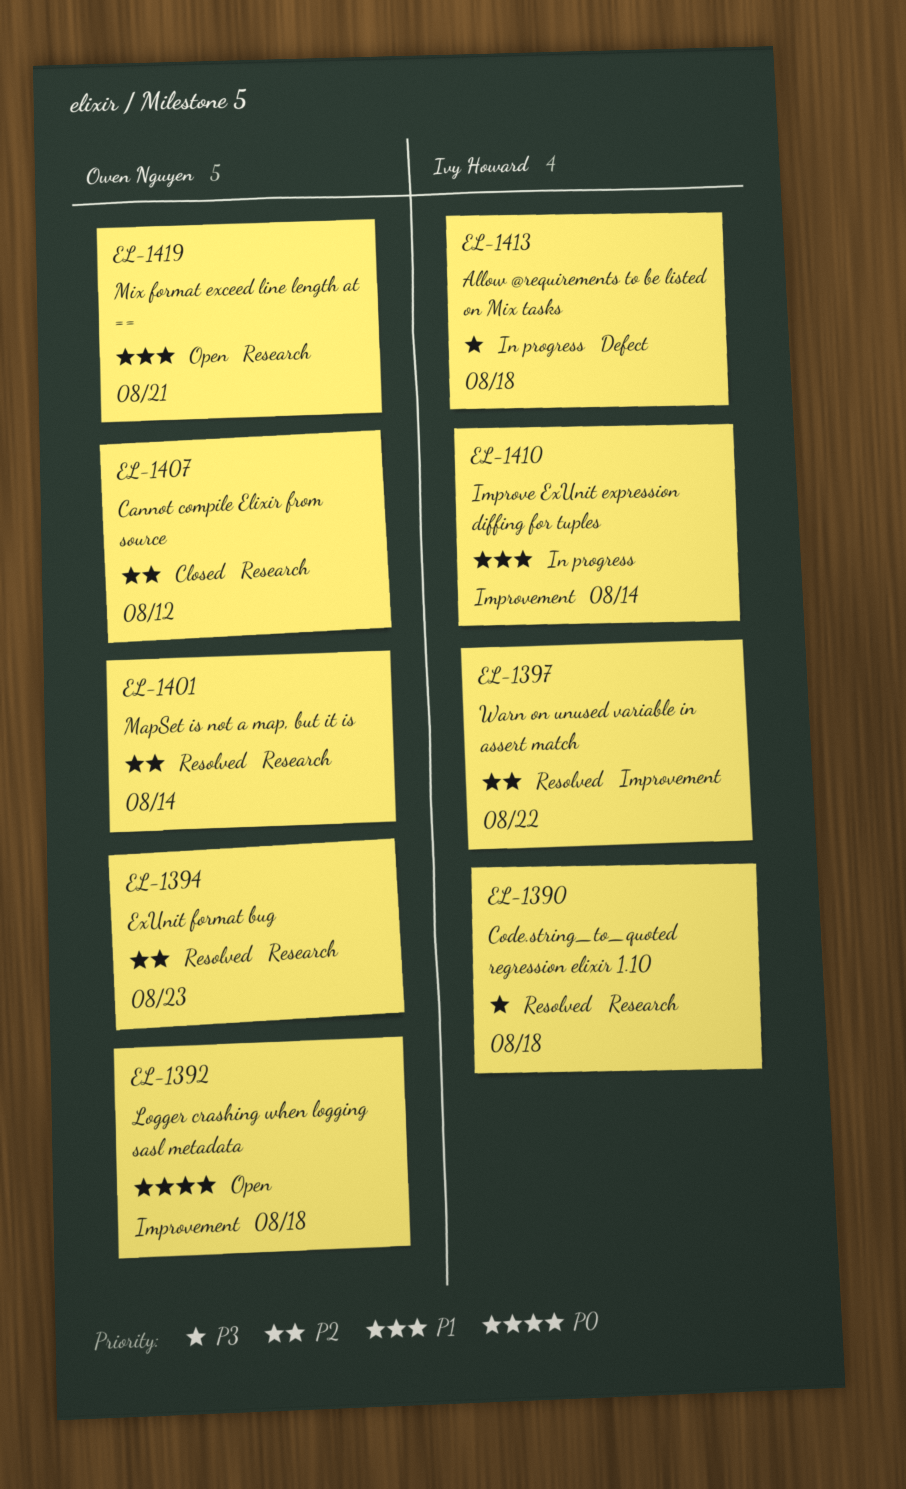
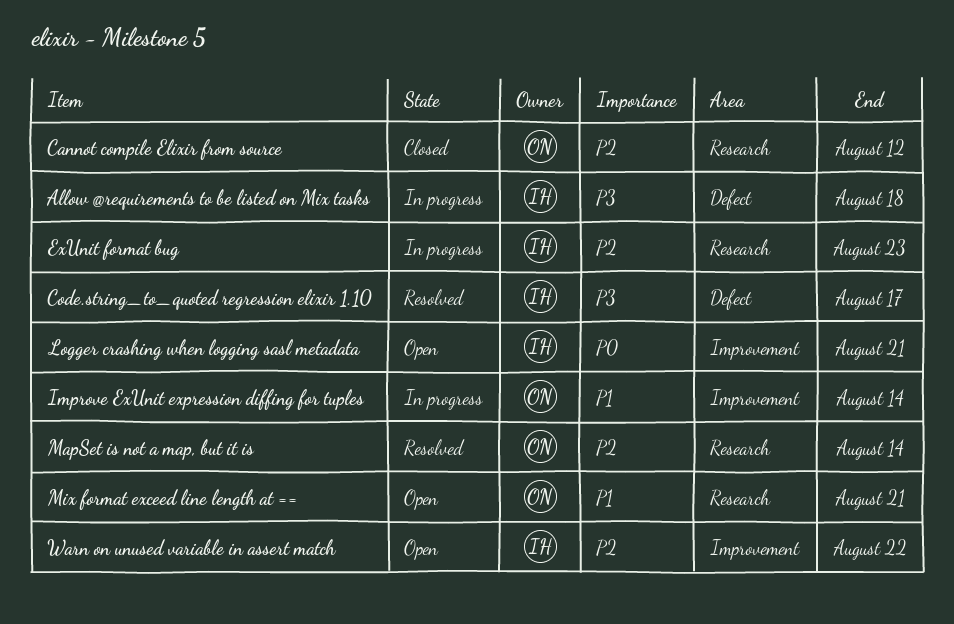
Code.string_to_quoted regression elixir 1.10, label: Research -> Defect
Code.string_to_quoted regression elixir 1.10, due: Aug 18 -> Aug 17
ExUnit format bug, status: Resolved -> In progress
ExUnit format bug, owner: Owen Nguyen -> Ivy Howard
Improve ExUnit expression diffing for tuples, owner: Ivy Howard -> Owen Nguyen
Logger crashing when logging sasl metadata, owner: Owen Nguyen -> Ivy Howard
Logger crashing when logging sasl metadata, due: Aug 18 -> Aug 21
Warn on unused variable in assert match, status: Resolved -> Open

